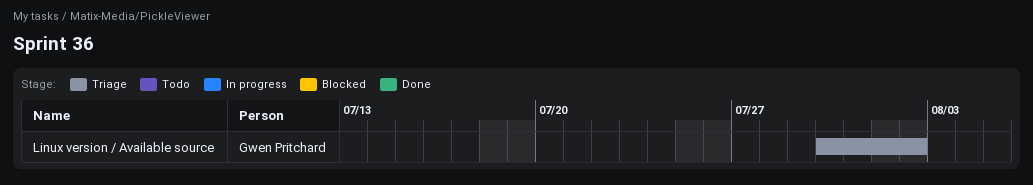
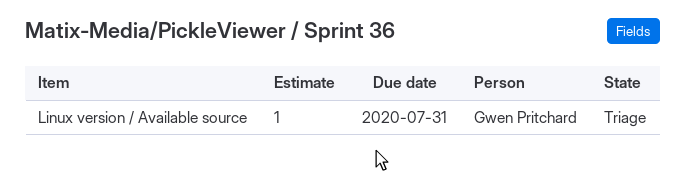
Linux version / Available source, due: Aug 2 -> Jul 31

